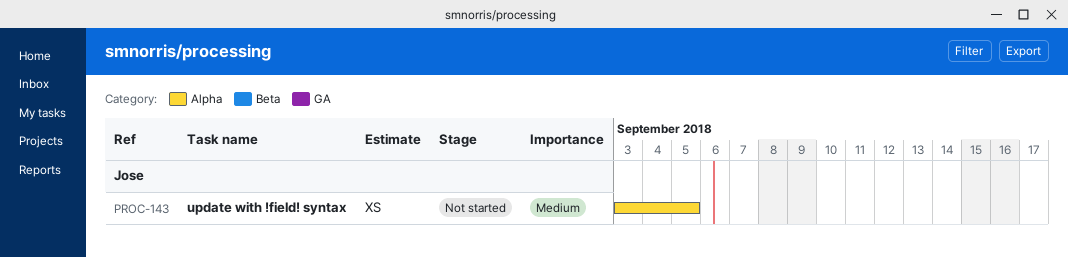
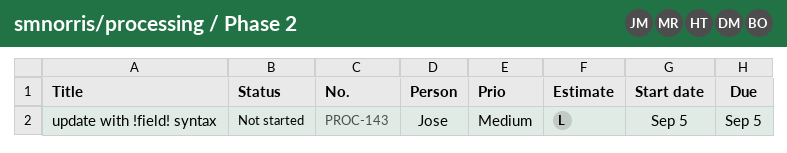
PROC-143, estimate: XS -> L
PROC-143, start: Sep 3 -> Sep 5

